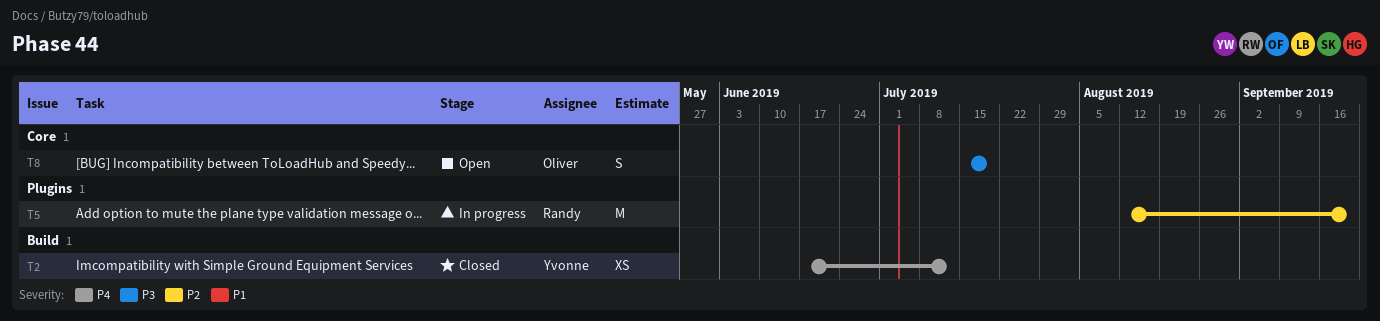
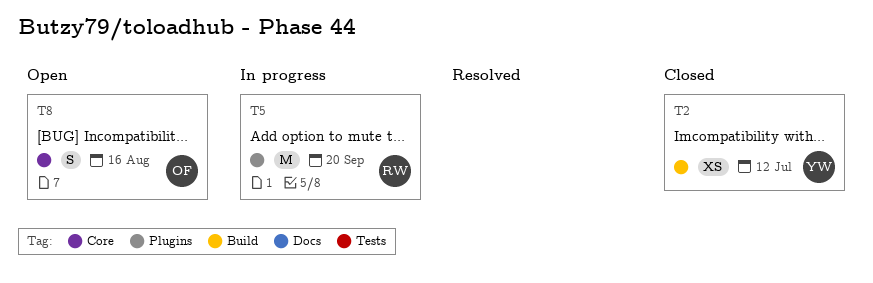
T8, due: Jul 19 -> Aug 16

